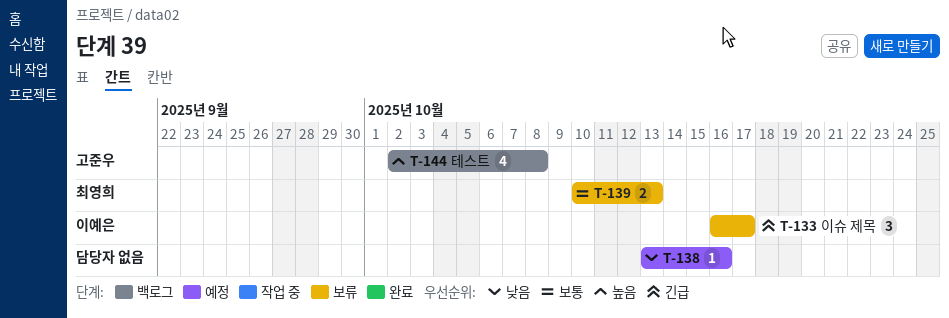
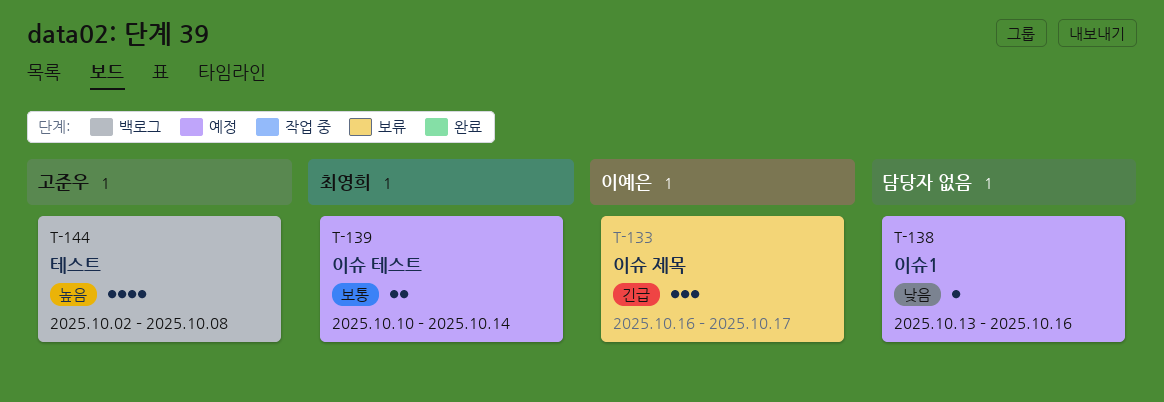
T-139, status: 보류 -> 예정
T-139, due: Oct 13 -> Oct 14

